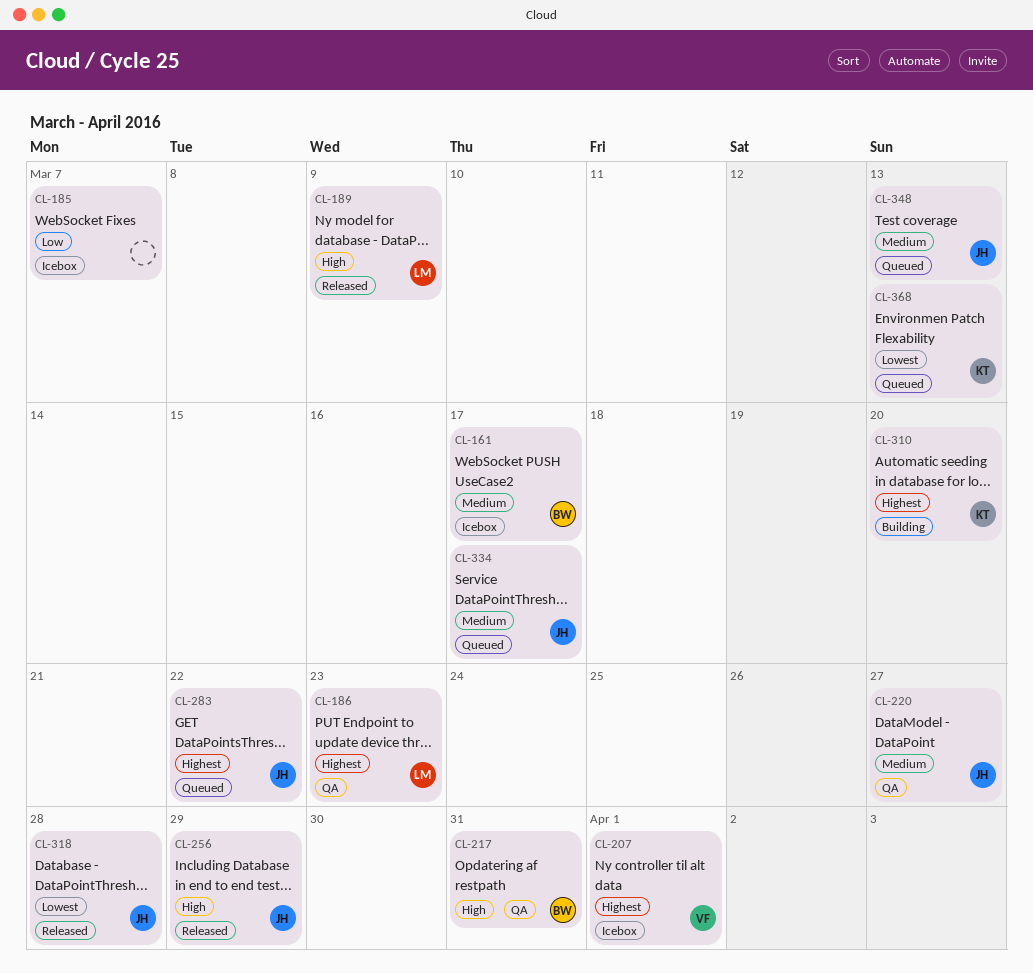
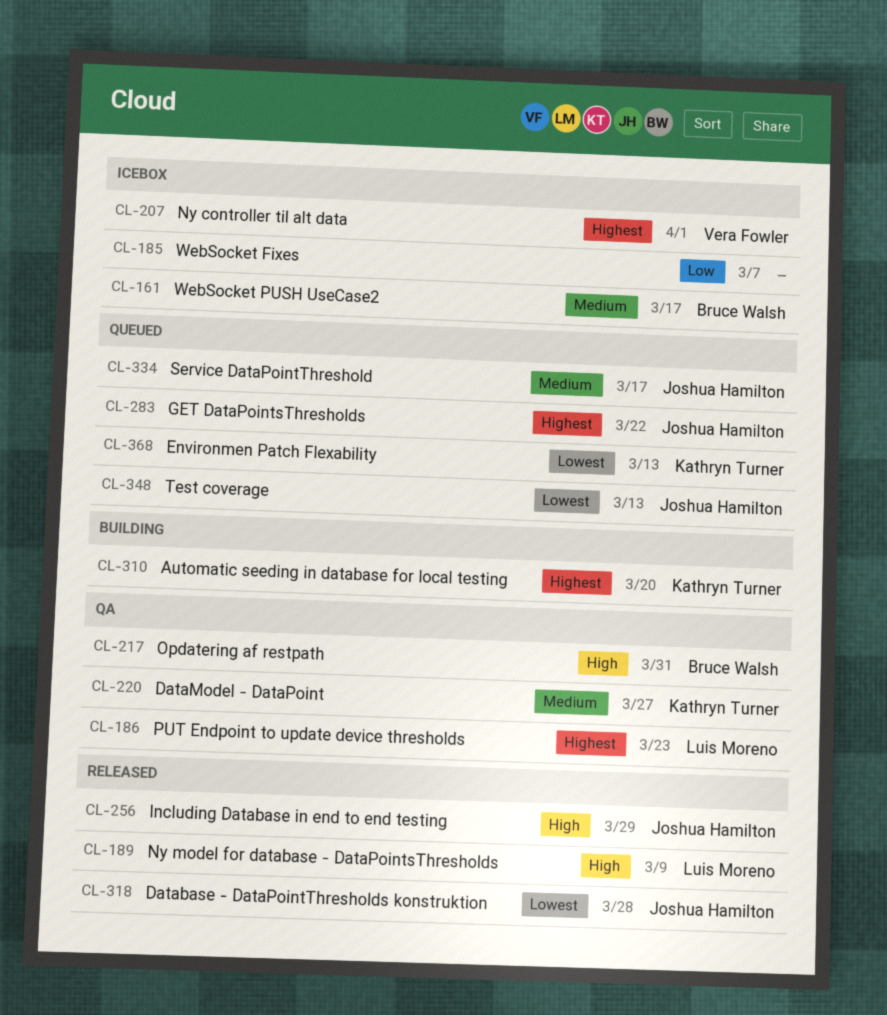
CL-220, owner: Joshua Hamilton -> Kathryn Turner
CL-348, priority: Medium -> Lowest

